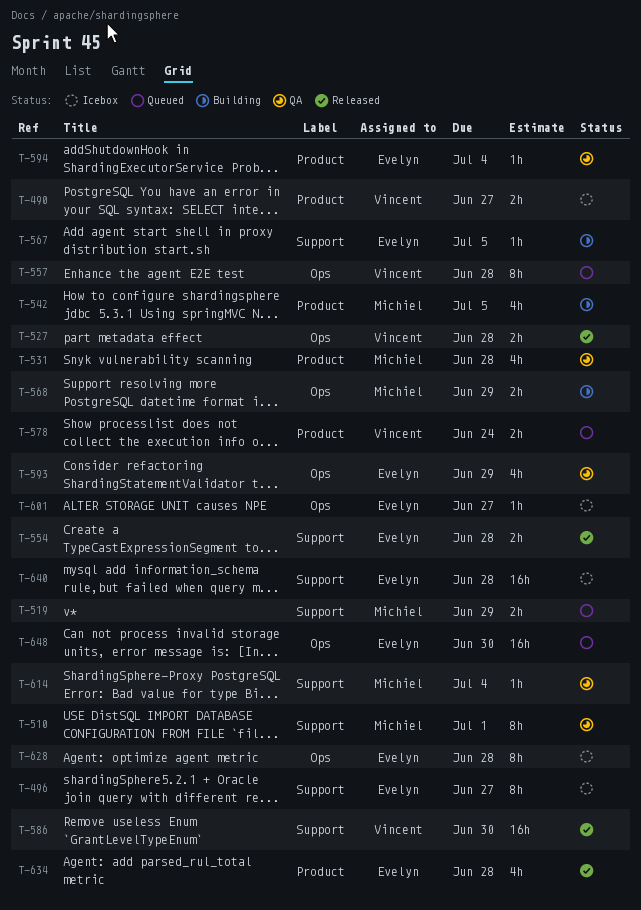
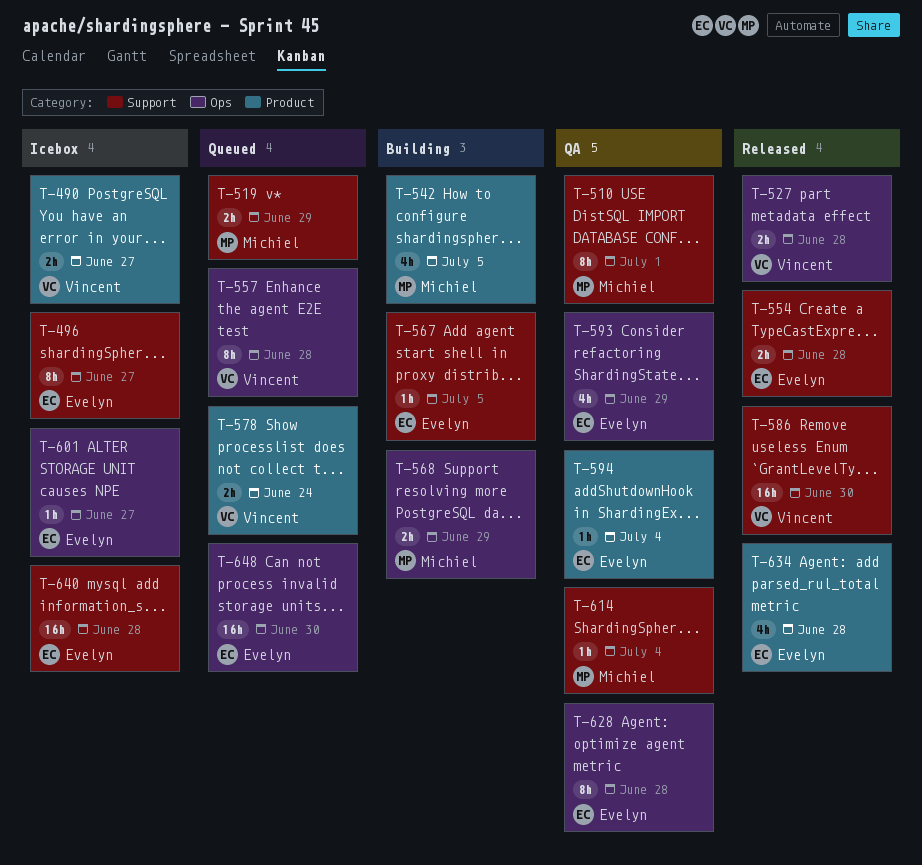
T-531: present -> none
T-628, status: Icebox -> QA

